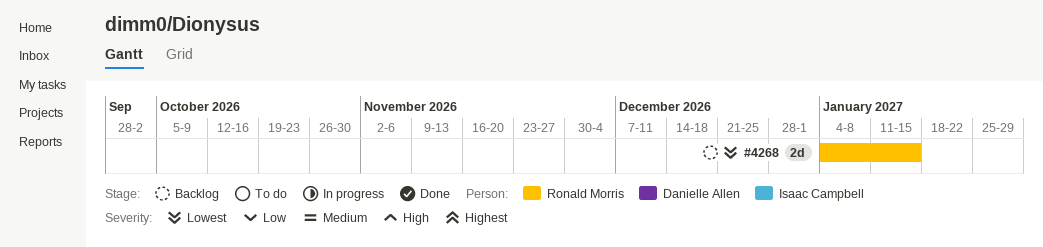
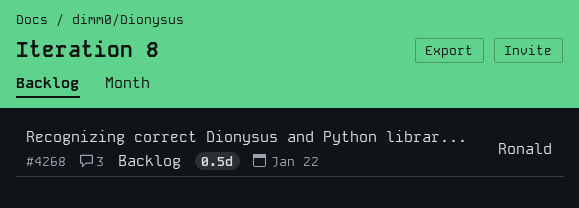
#4268, estimate: 2d -> 0.5d
#4268, due: Jan 15 -> Jan 22

